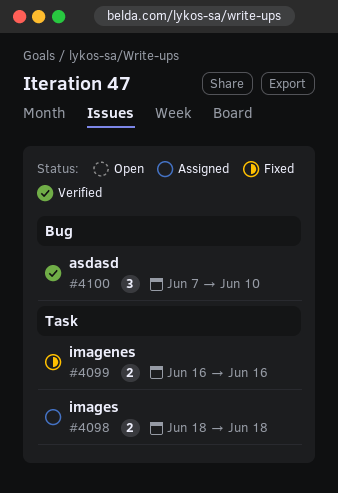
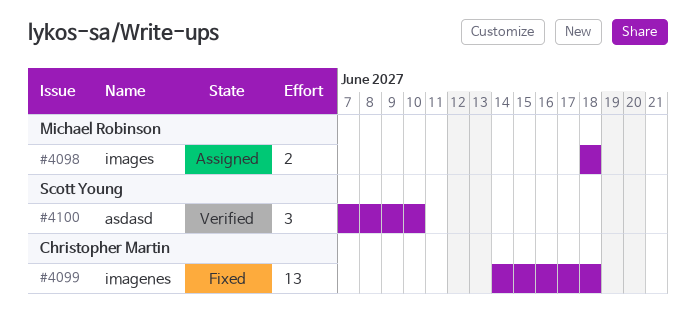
#4099, estimate: 2 -> 13
#4099, start: Jun 16 -> Jun 14
#4099, due: Jun 16 -> Jun 18

